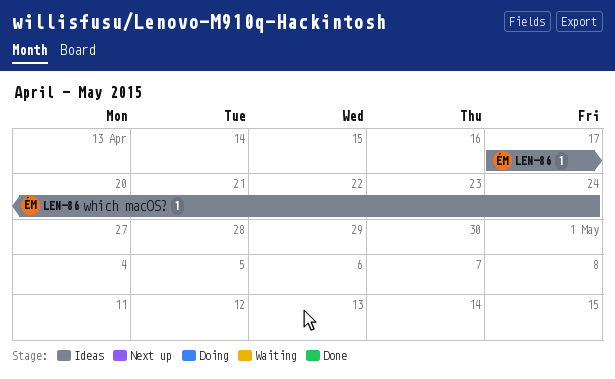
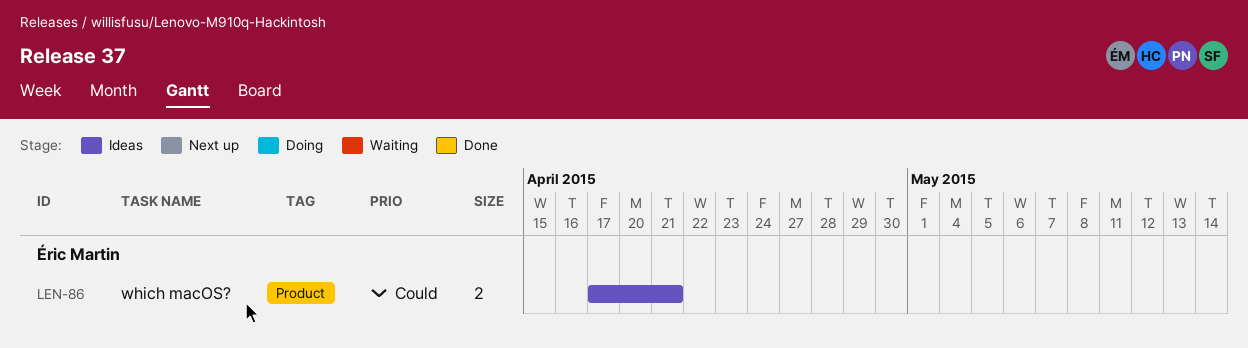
LEN-86, estimate: 1 -> 2
LEN-86, due: Apr 24 -> Apr 21

